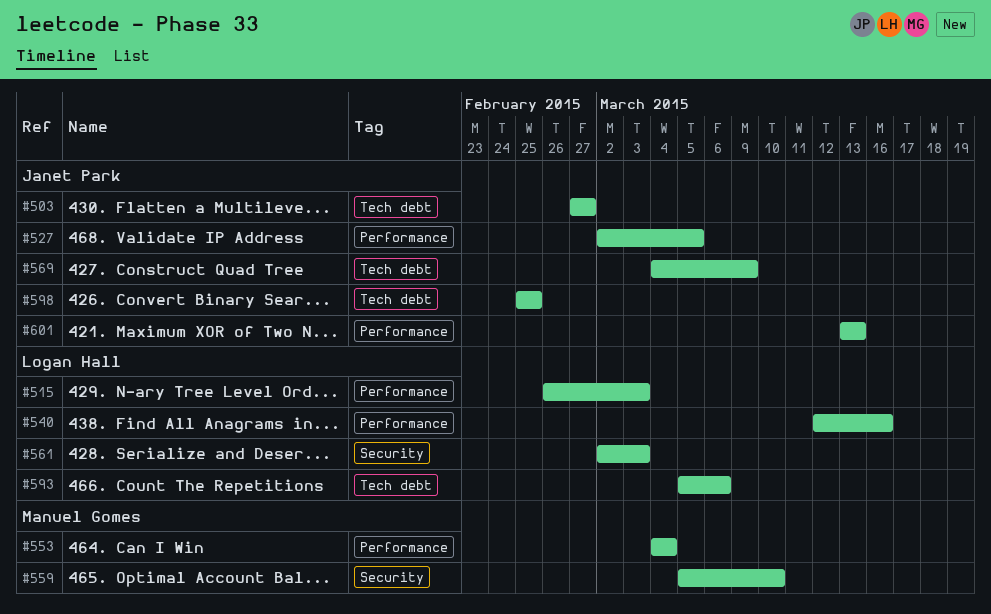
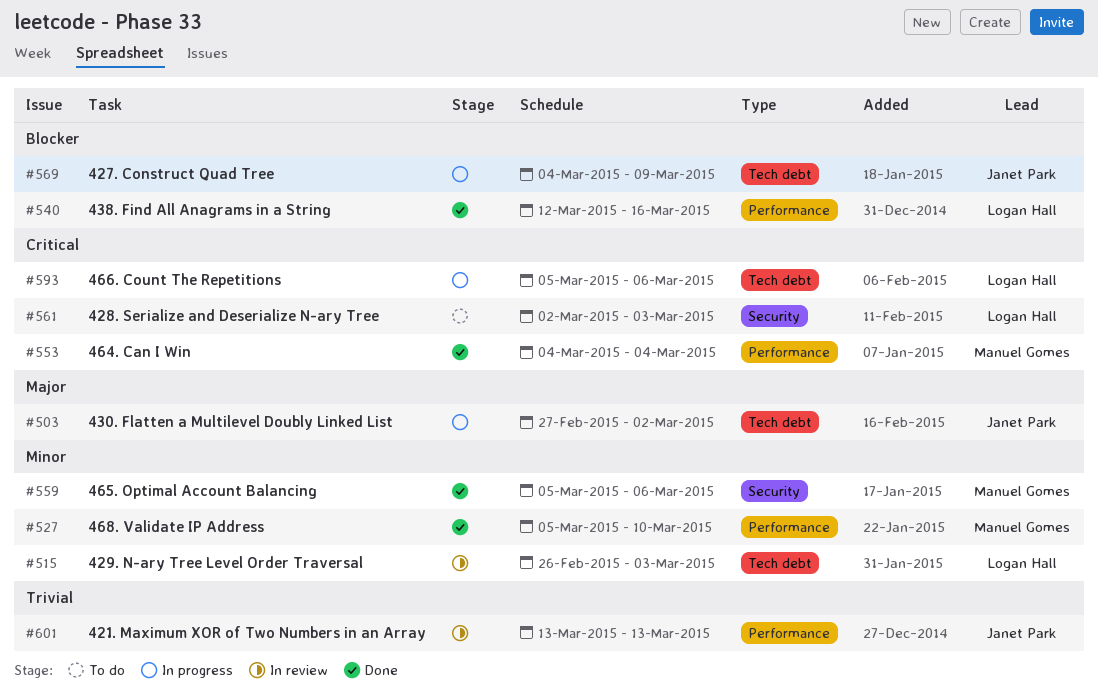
#503, due: Feb 27 -> Mar 2
#515, label: Performance -> Tech debt
#527, owner: Janet Park -> Manuel Gomes
#527, start: Mar 2 -> Mar 5
#527, due: Mar 5 -> Mar 10
#559, due: Mar 10 -> Mar 6
#598: present -> none

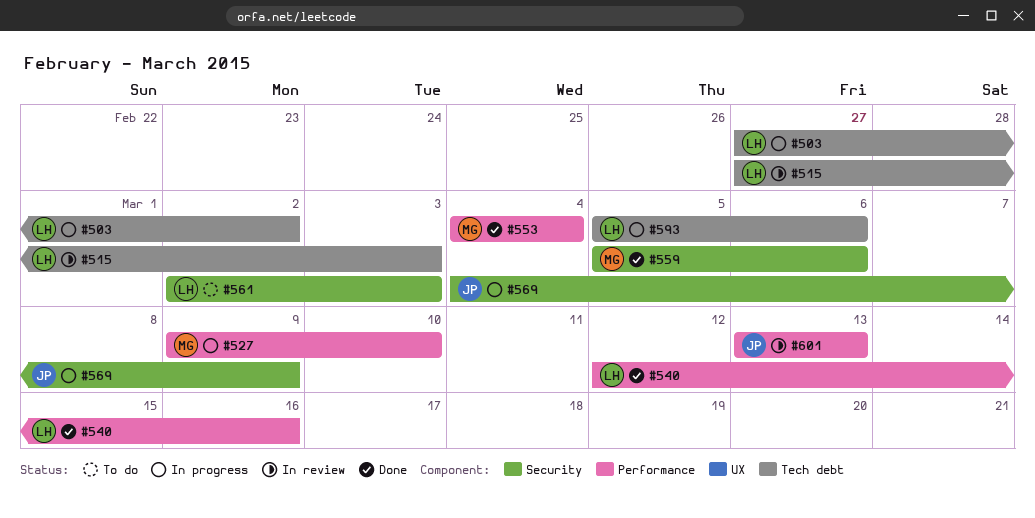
#503, owner: Janet Park -> Logan Hall
#515, start: Feb 26 -> Feb 27
#527, status: Done -> In progress
#527, start: Mar 5 -> Mar 9
#569, label: Tech debt -> Security

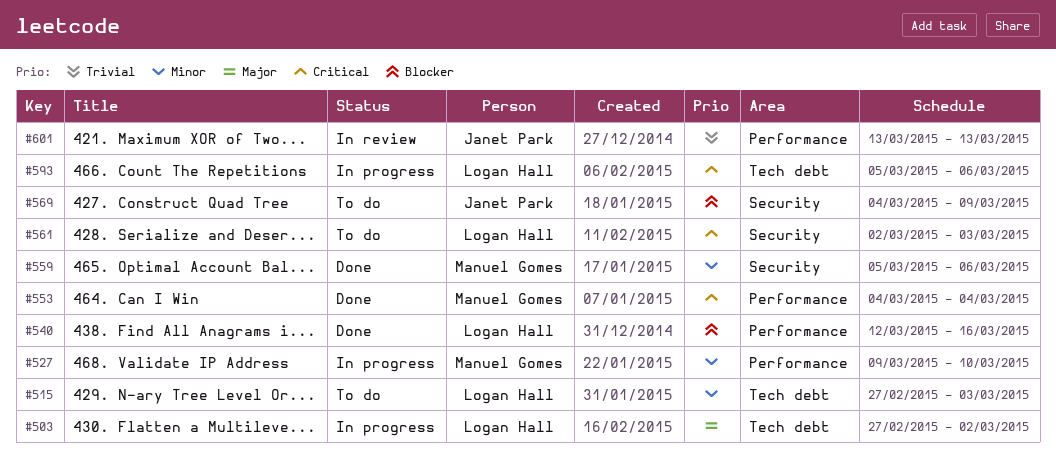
#515, status: In review -> To do
#569, status: In progress -> To do

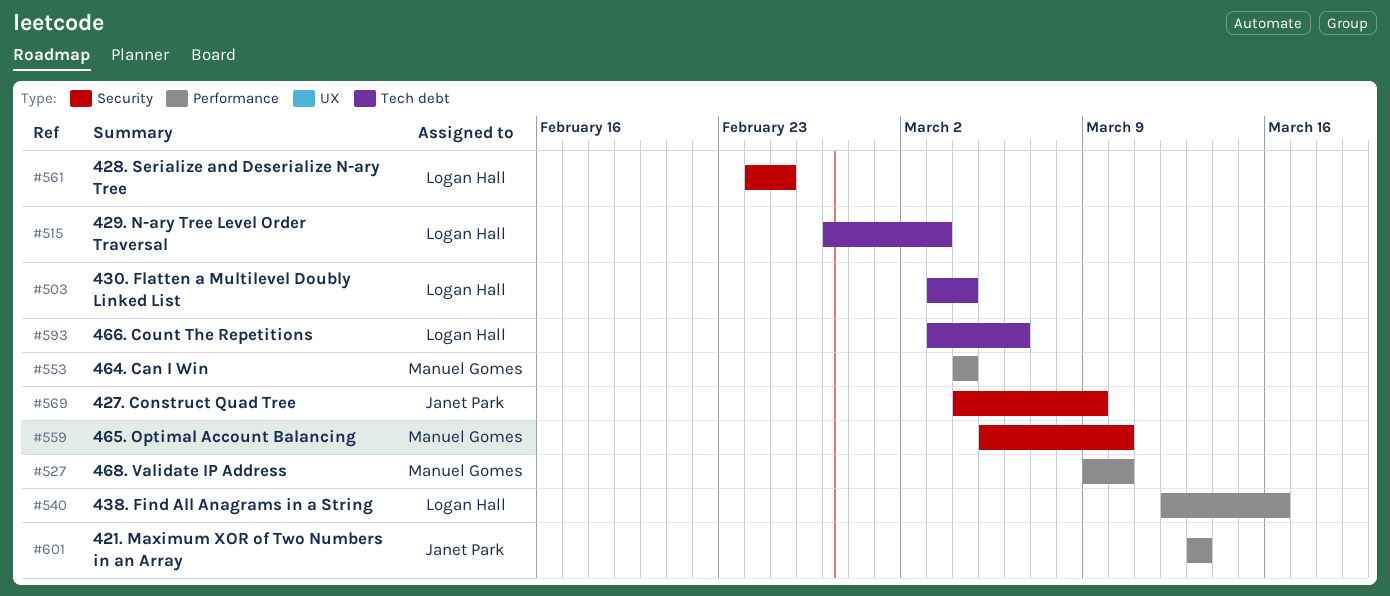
#503, start: Feb 27 -> Mar 3
#503, due: Mar 2 -> Mar 4
#559, due: Mar 6 -> Mar 10
#561, start: Mar 2 -> Feb 24
#561, due: Mar 3 -> Feb 25
#593, start: Mar 5 -> Mar 3

